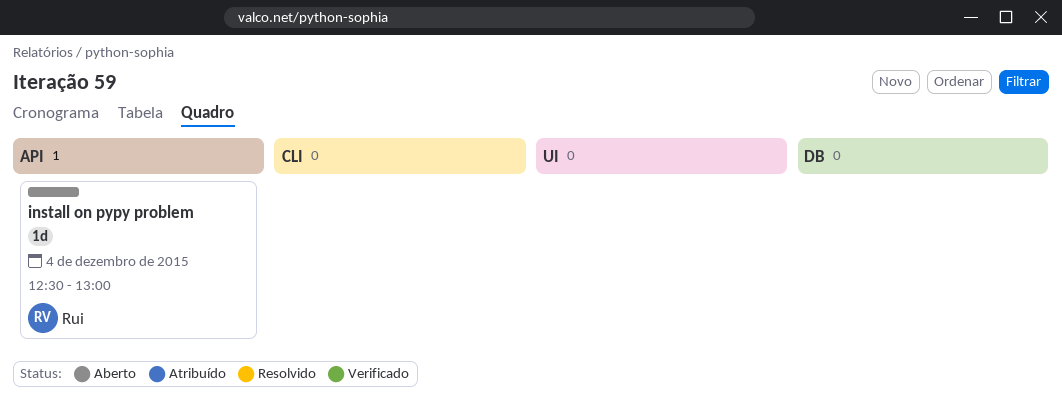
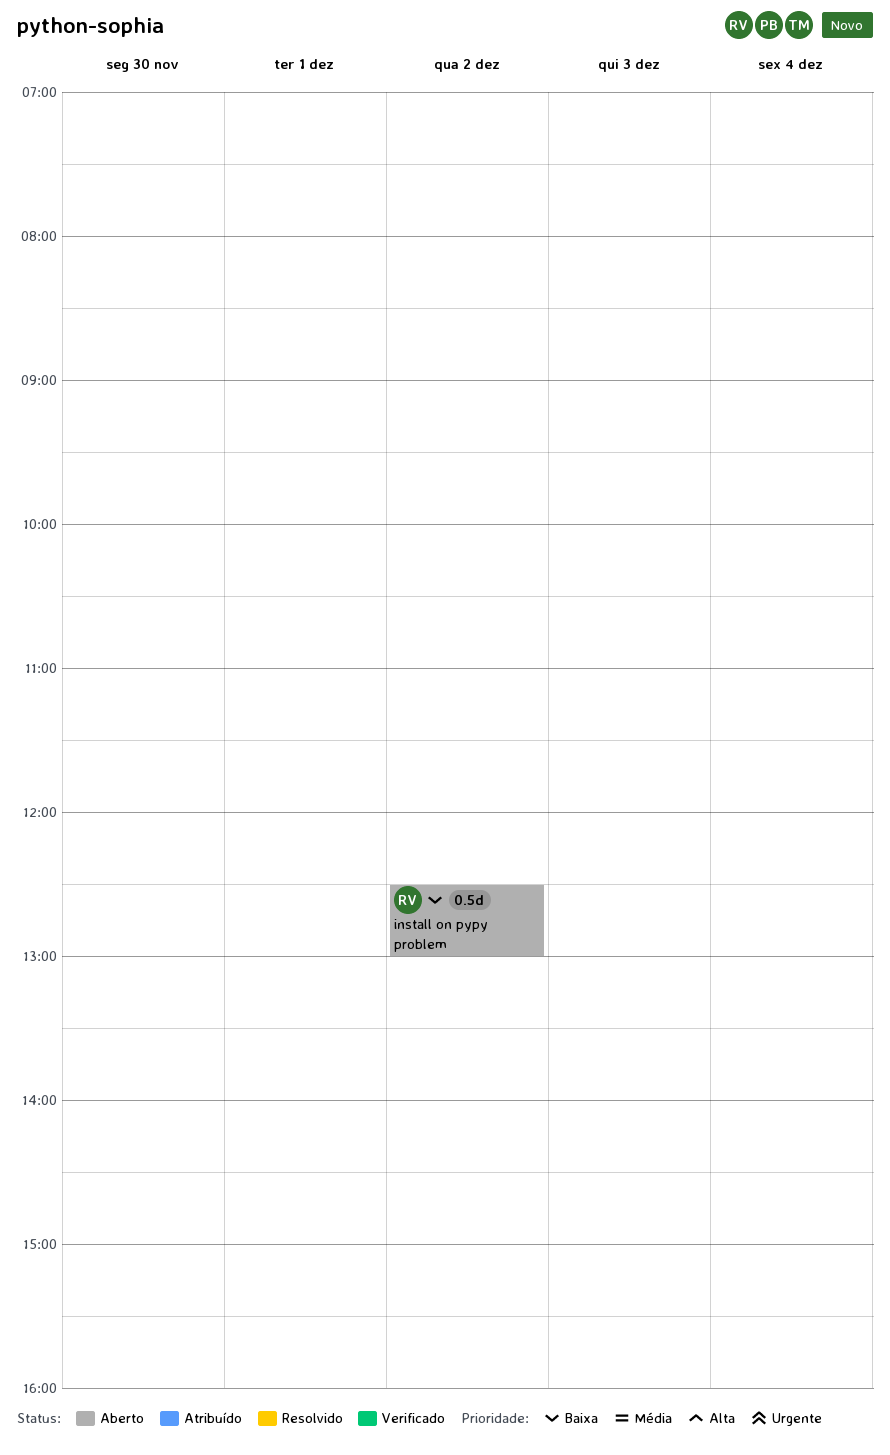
install on pypy problem, estimate: 1d -> 0.5d
install on pypy problem, day: Dec 4 -> Dec 2

